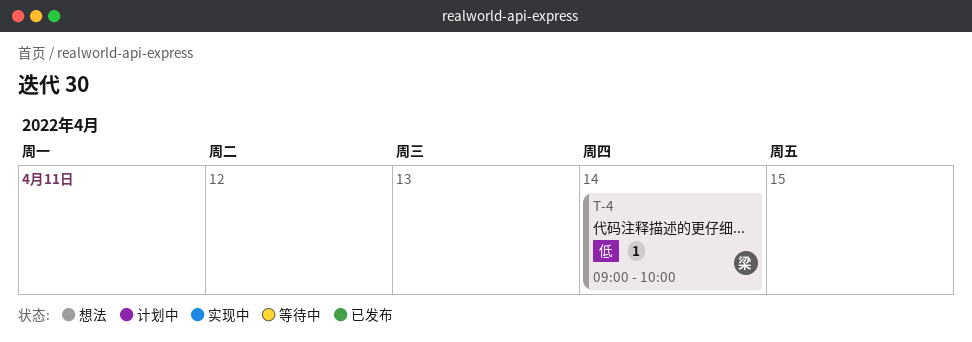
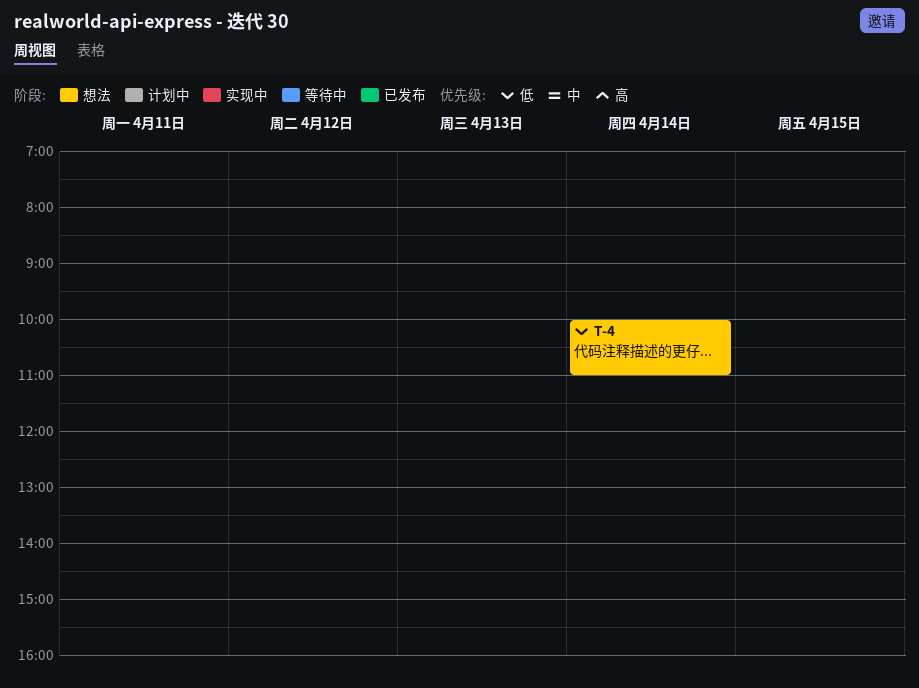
T-4, begins: 09:00 -> 10:00
T-4, ends: 10:00 -> 11:00

